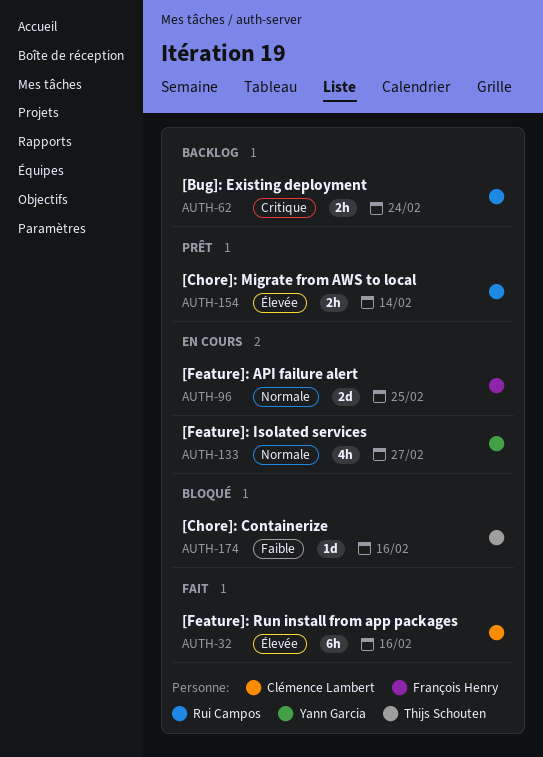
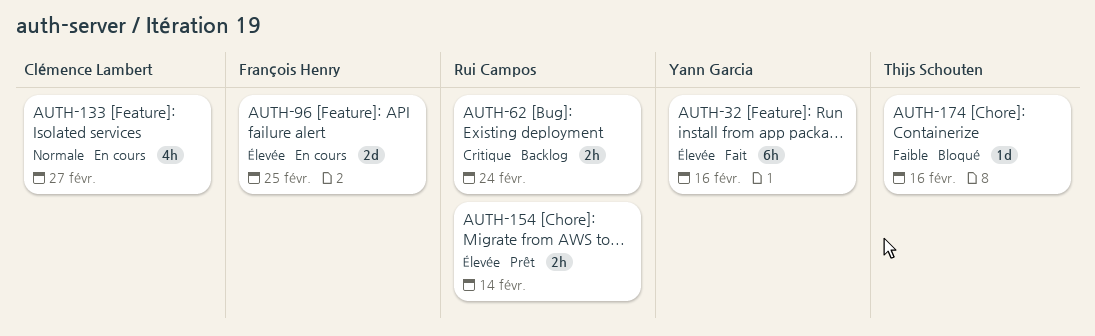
AUTH-32, owner: Clémence Lambert -> Yann Garcia
AUTH-96, priority: Normale -> Élevée
AUTH-133, owner: Yann Garcia -> Clémence Lambert

